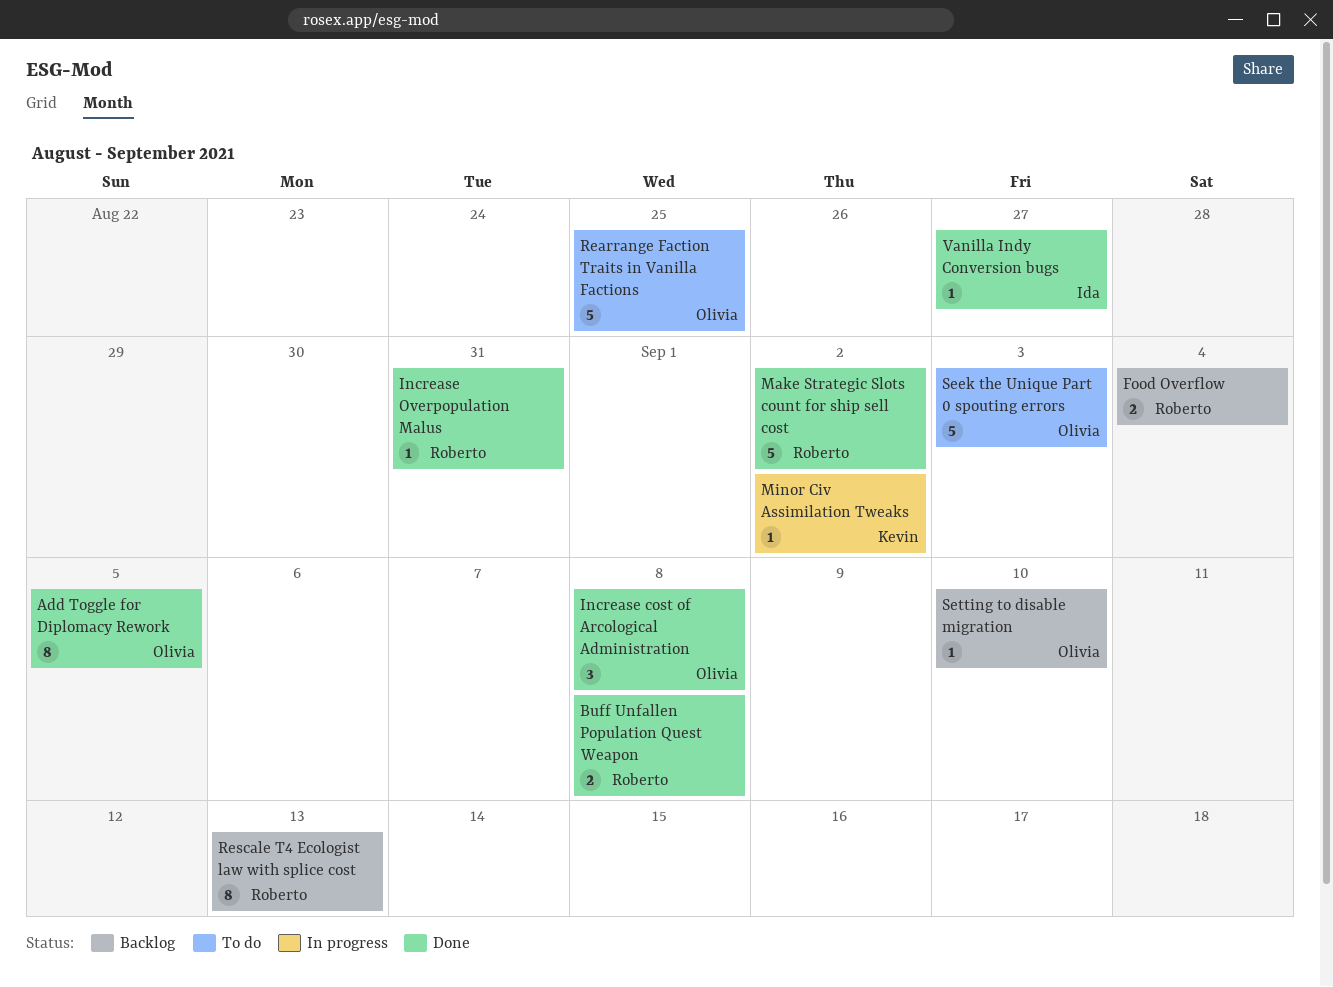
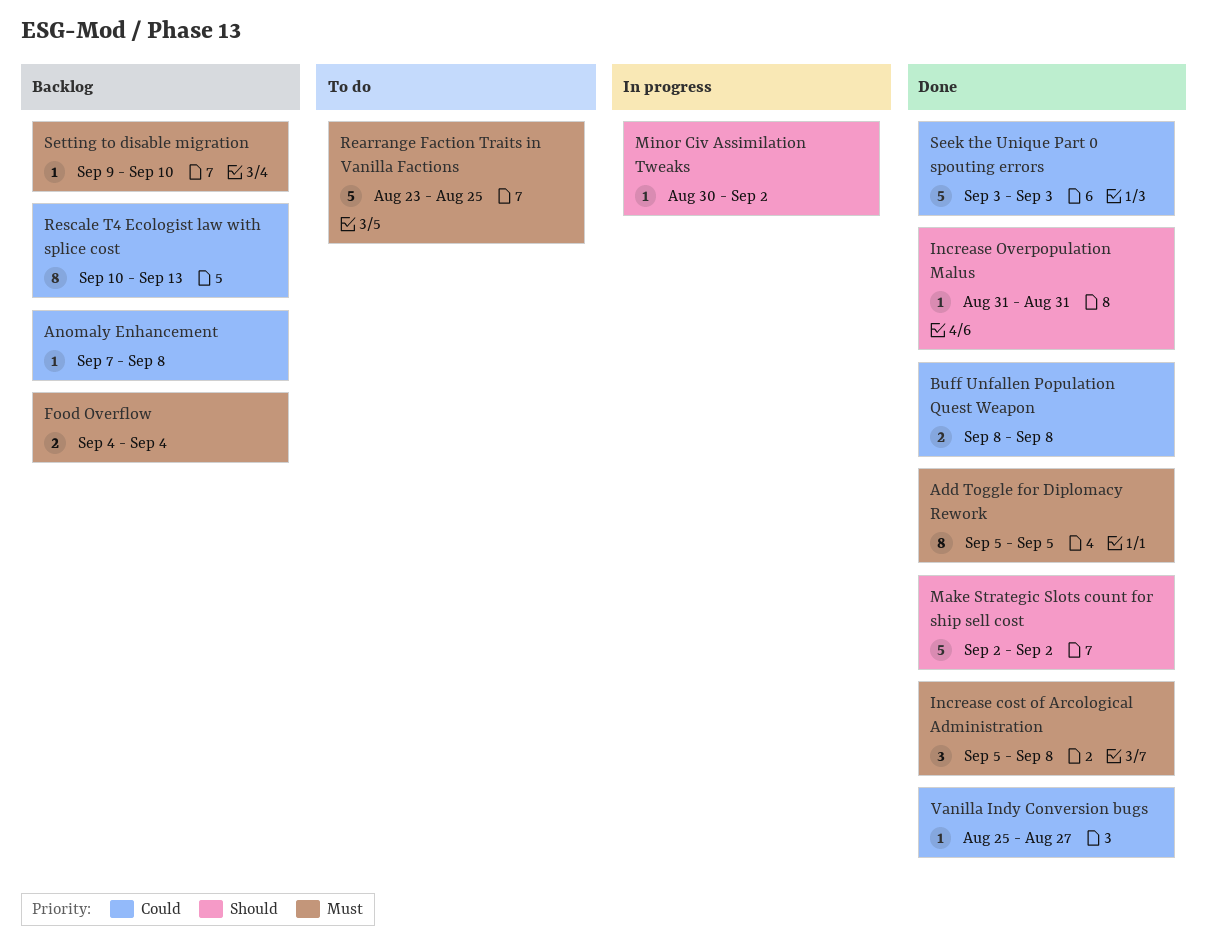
Anomaly Enhancement: none -> present
Seek the Unique Part 0 spouting errors, status: To do -> Done

